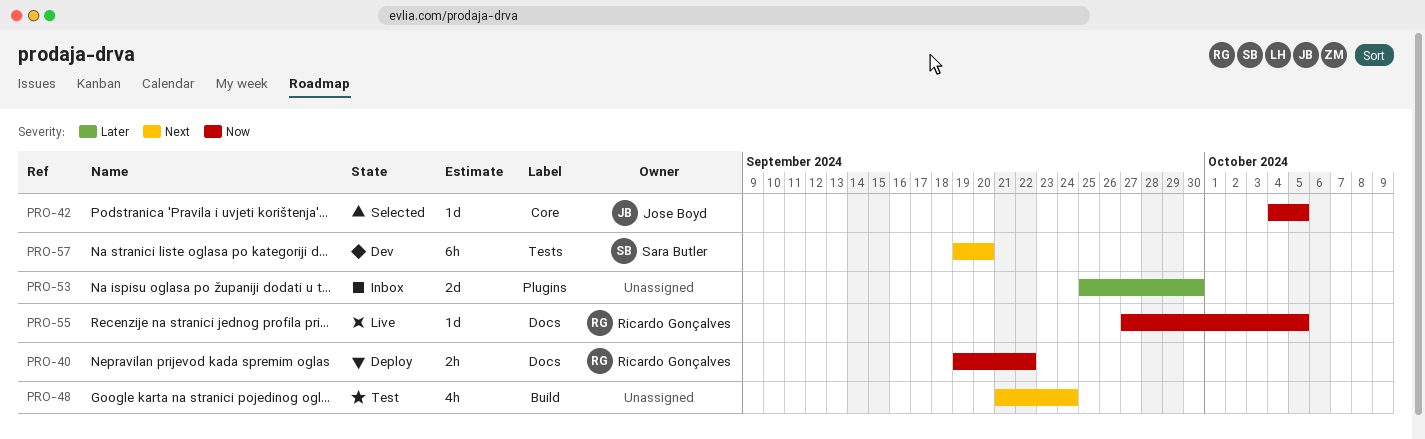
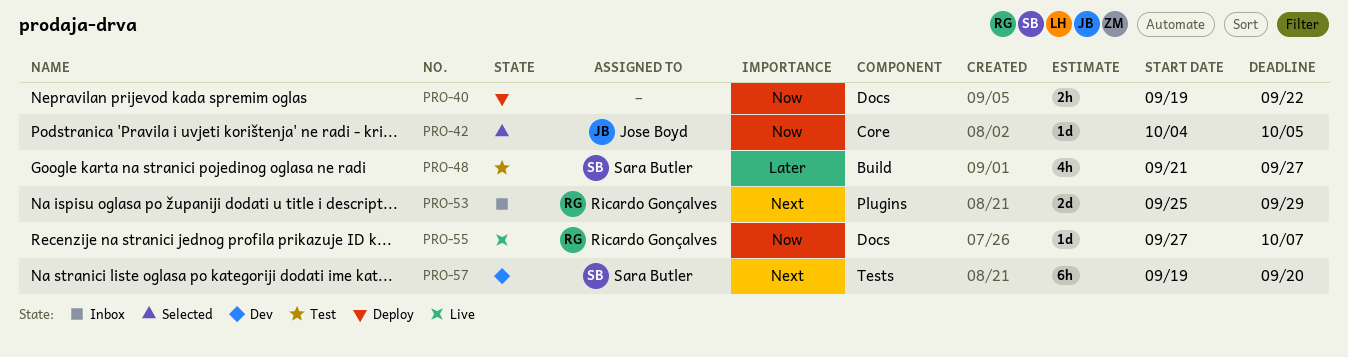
PRO-40, owner: Ricardo Gonçalves -> none
PRO-48, owner: none -> Sara Butler
PRO-48, priority: Next -> Later
PRO-48, due: Sep 24 -> Sep 27
PRO-53, owner: none -> Ricardo Gonçalves
PRO-53, priority: Later -> Next
PRO-53, due: Sep 30 -> Sep 29
PRO-55, due: Oct 5 -> Oct 7

